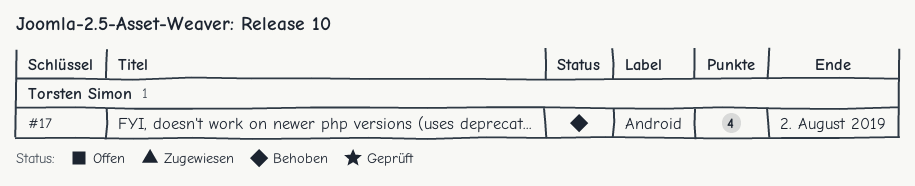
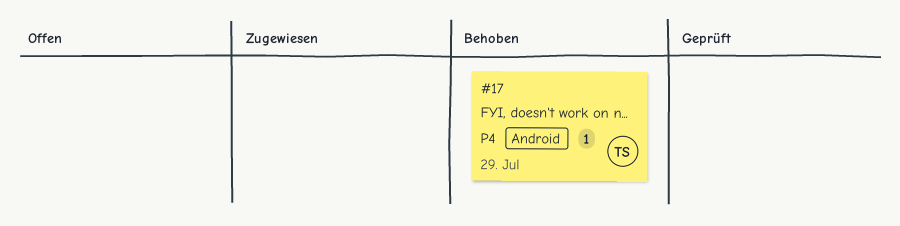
#17, estimate: 4 -> 1
#17, due: Aug 2 -> Jul 29

